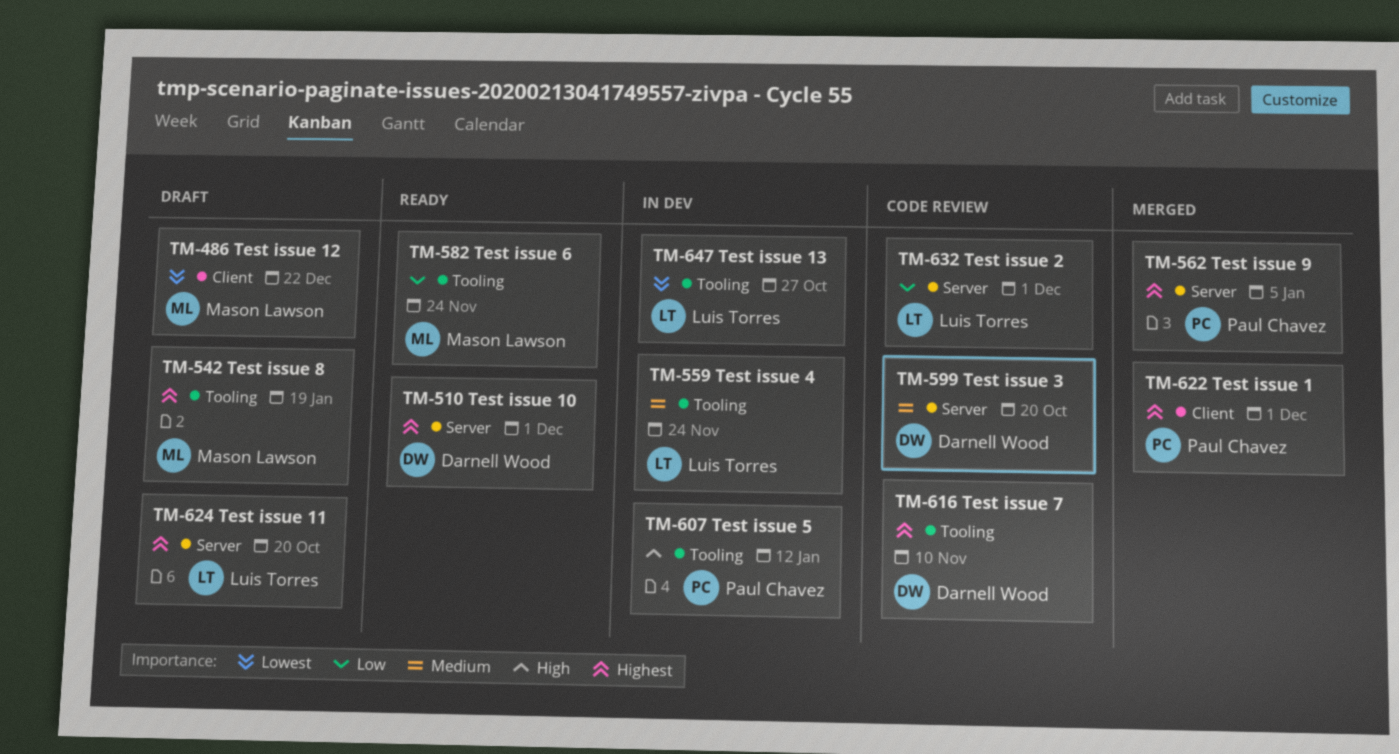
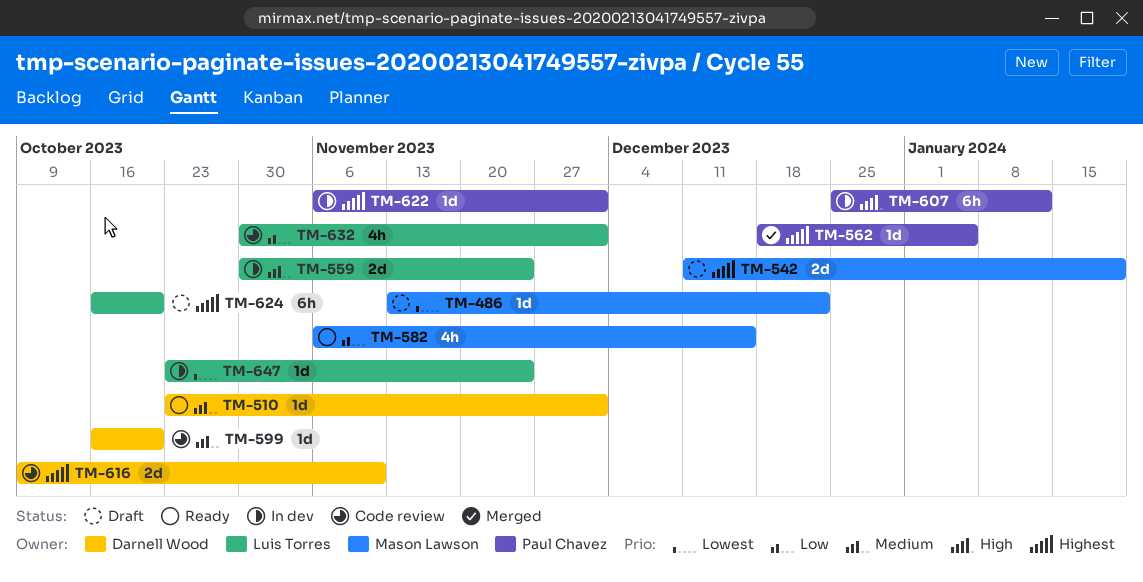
TM-510, priority: Highest -> Medium
TM-582, due: Nov 24 -> Dec 15
TM-622, status: Merged -> In dev
TM-647, due: Oct 27 -> Nov 24

